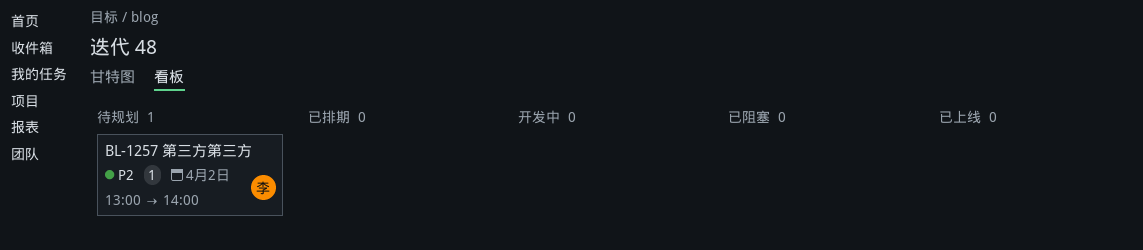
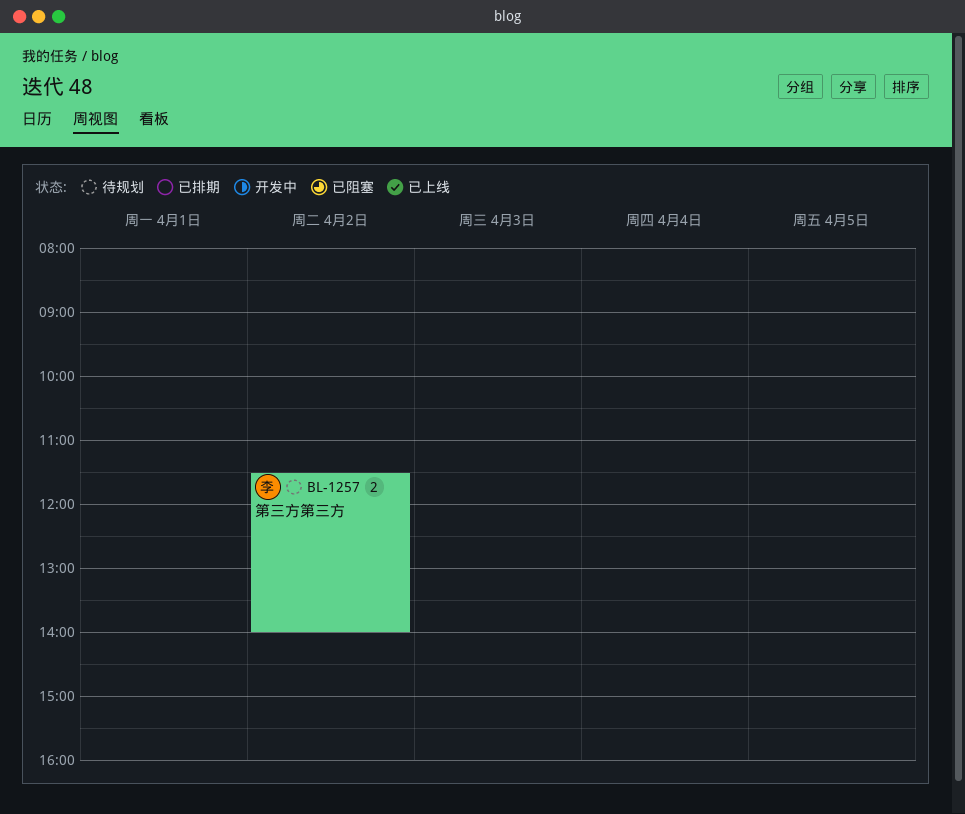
BL-1257, estimate: 1 -> 2
BL-1257, begins: 13:00 -> 11:30

